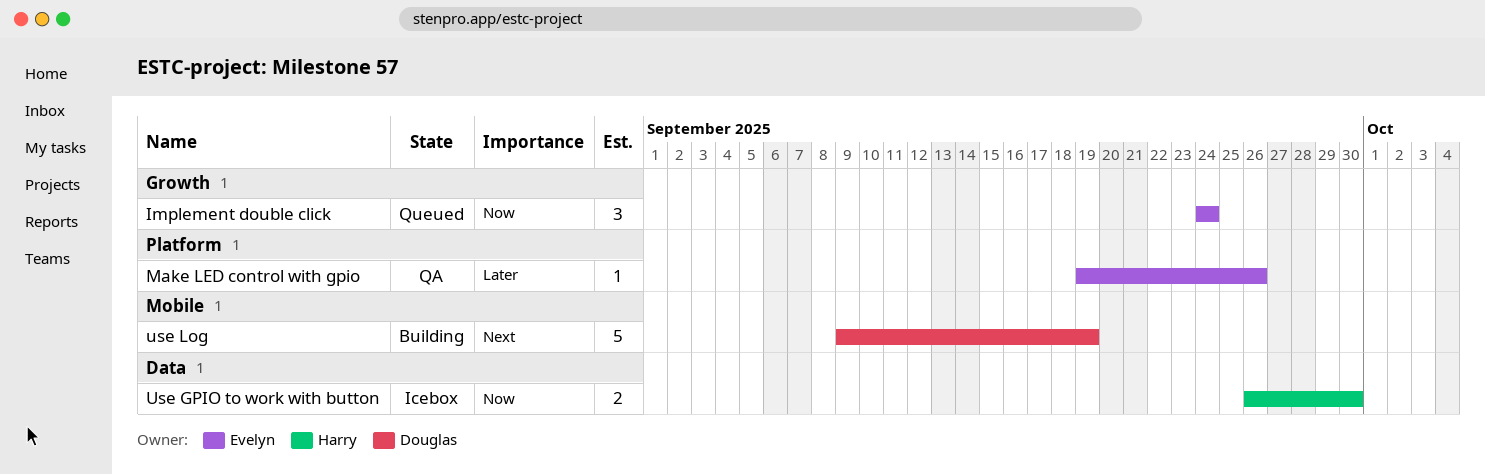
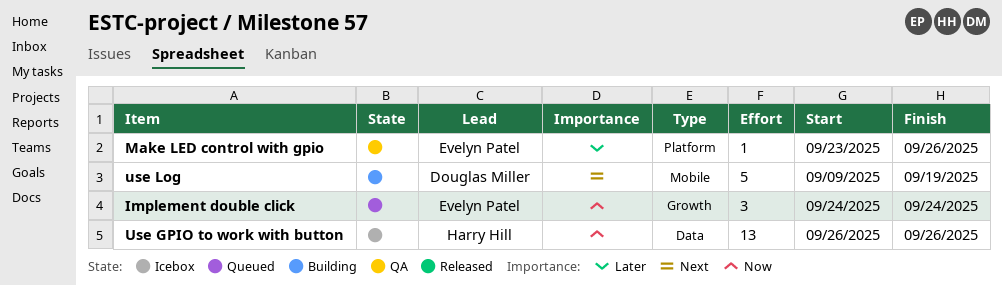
Make LED control with gpio, start: Sep 19 -> Sep 23
Use GPIO to work with button, estimate: 2 -> 13
Use GPIO to work with button, due: Sep 30 -> Sep 26

